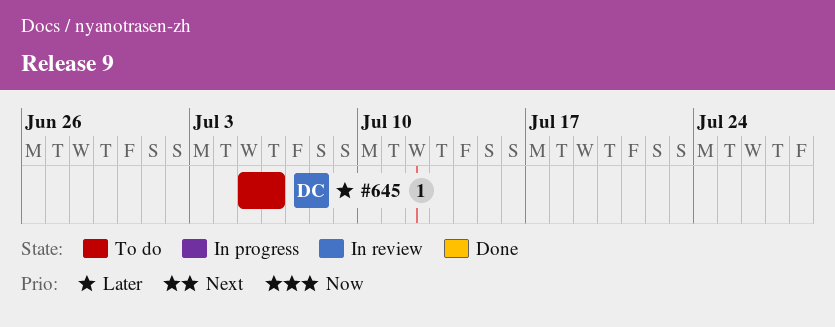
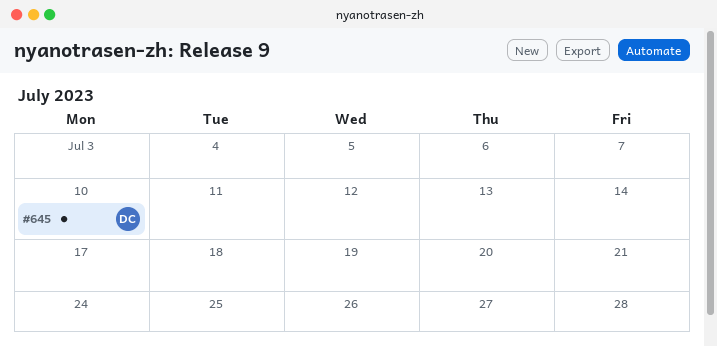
#645, due: Jul 6 -> Jul 10

